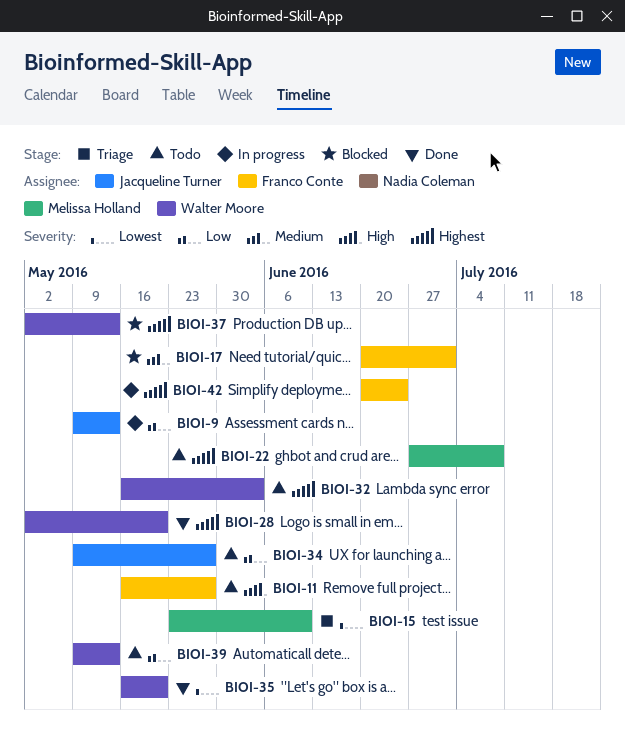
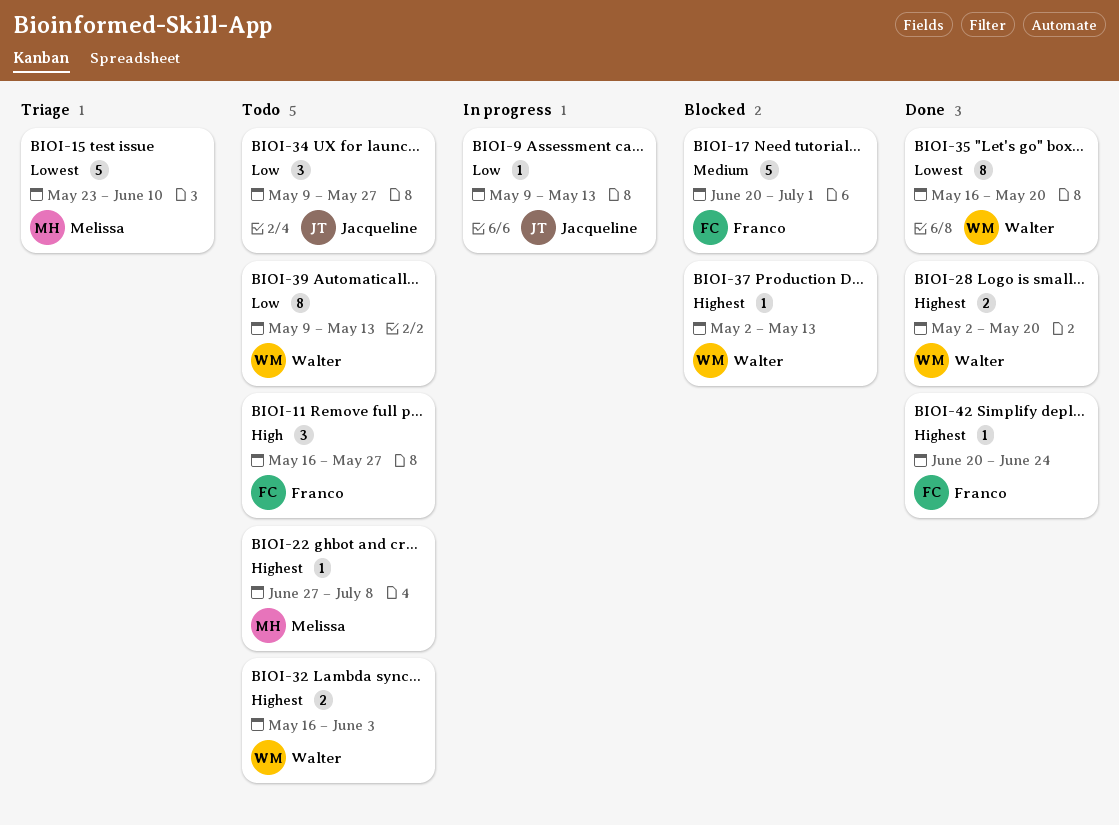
BIOI-42, status: In progress -> Done

